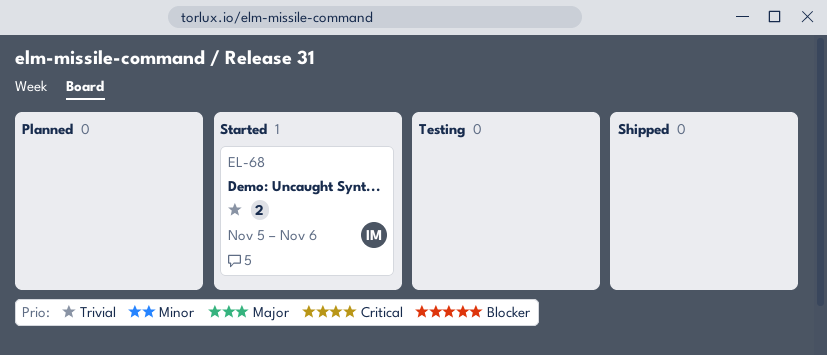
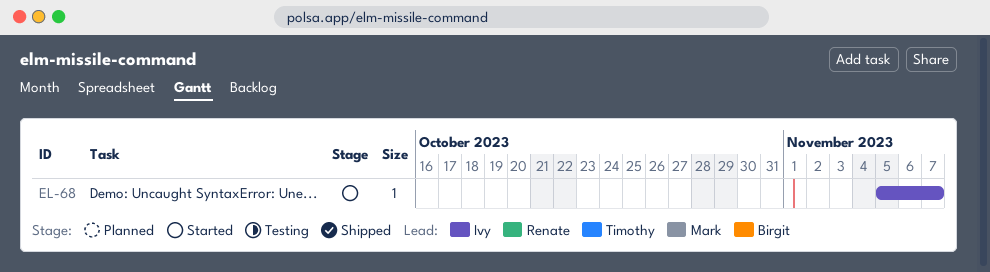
EL-68, estimate: 2 -> 1
EL-68, due: Nov 6 -> Nov 7

